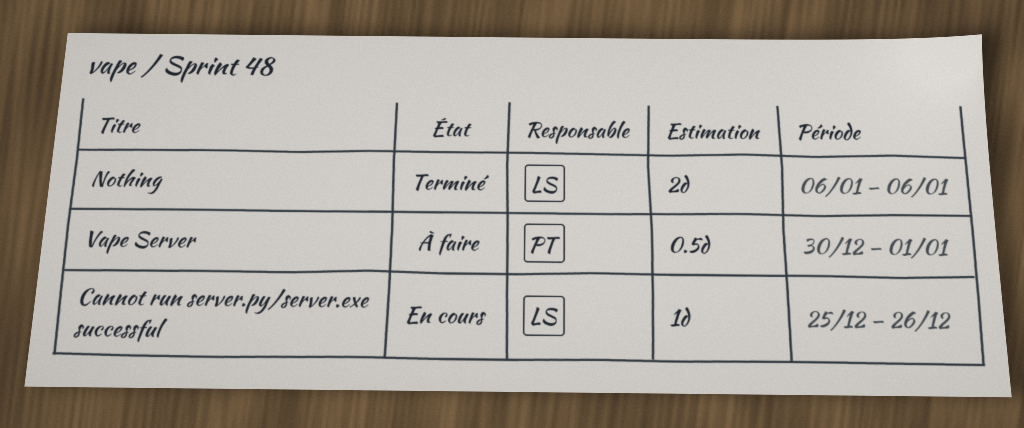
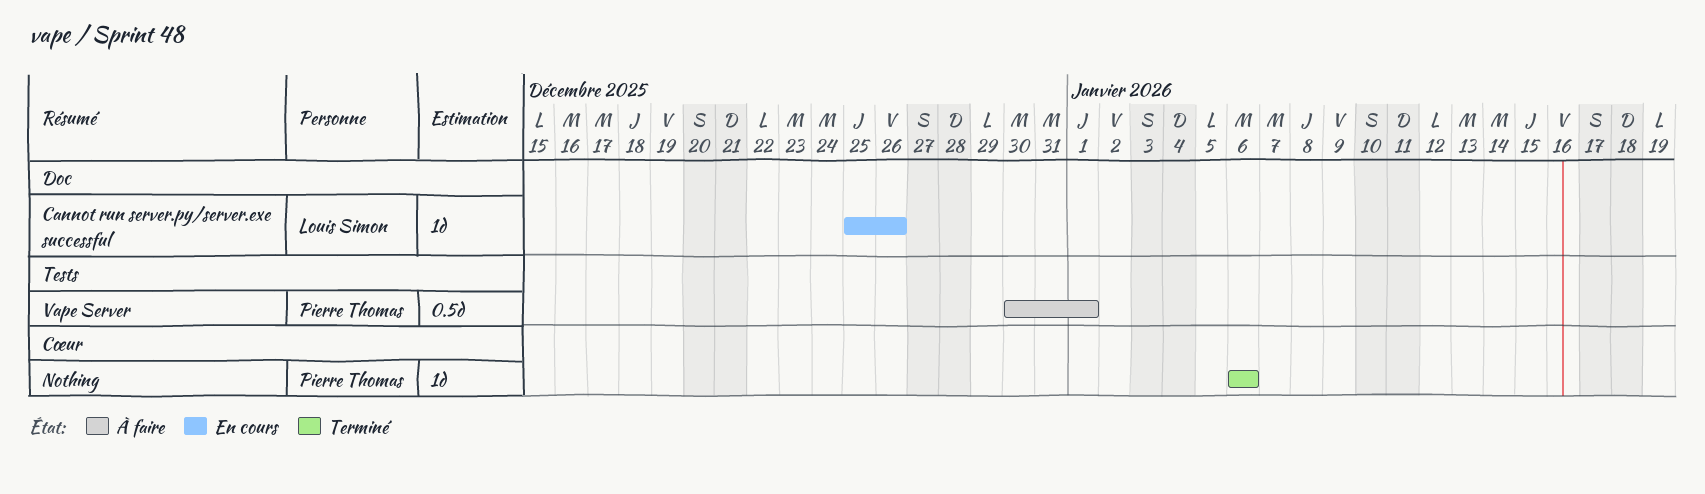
Nothing, owner: Louis Simon -> Pierre Thomas
Nothing, estimate: 2d -> 1d

